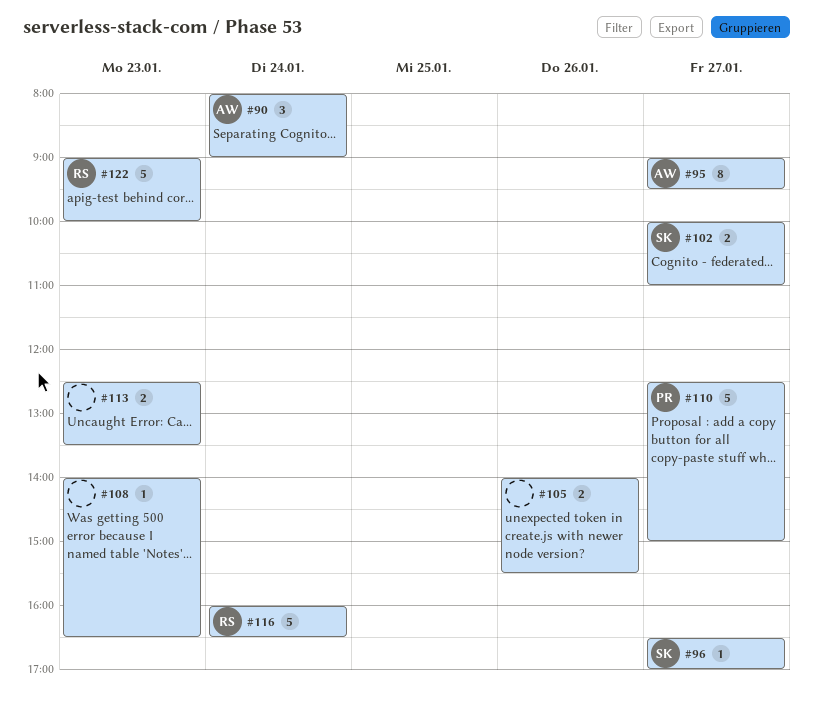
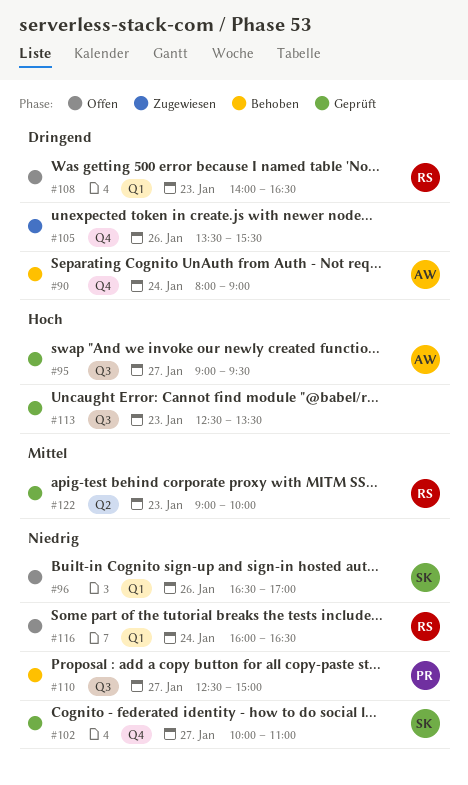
#96, day: Jan 27 -> Jan 26
#105, begins: 14:00 -> 13:30
#108, owner: none -> RS

